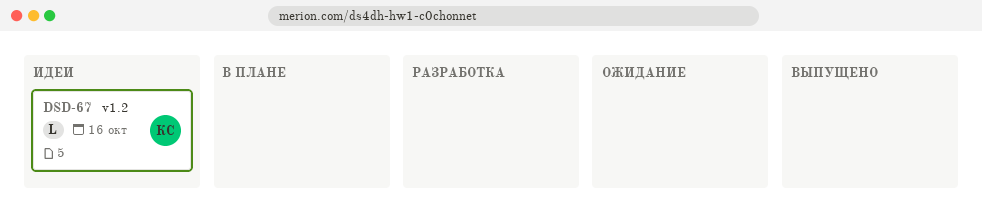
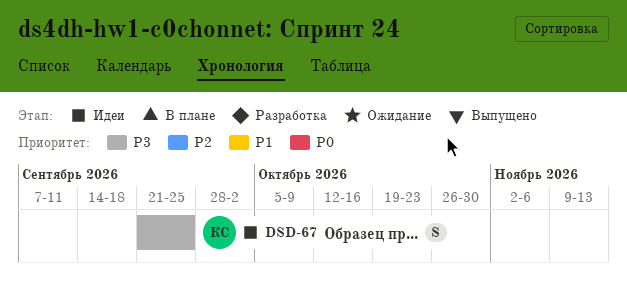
DSD-67, estimate: L -> S
DSD-67, due: Oct 16 -> Sep 25

